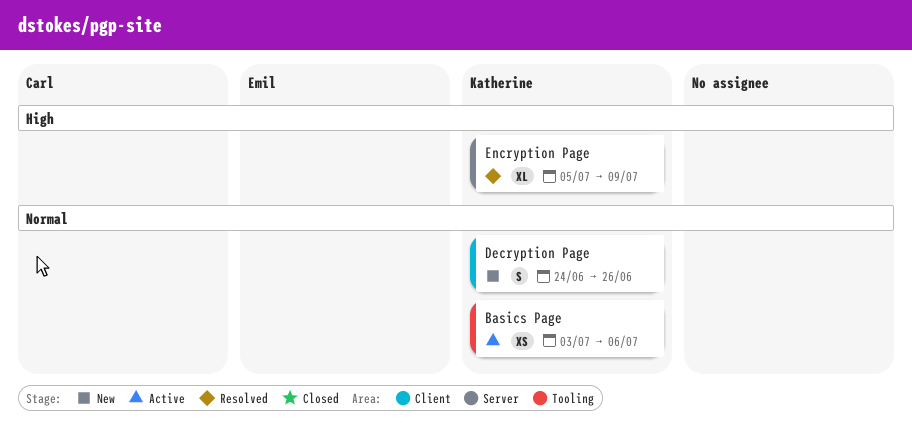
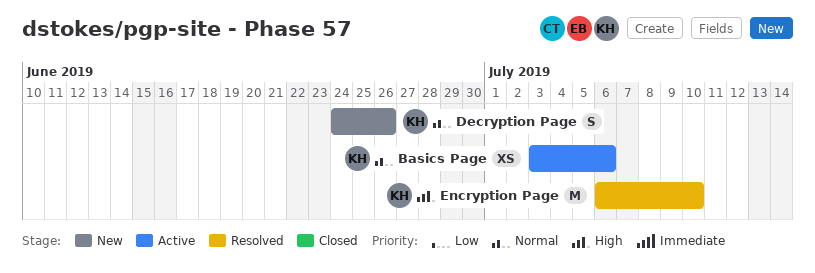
Encryption Page, estimate: XL -> M
Encryption Page, start: Jul 5 -> Jul 6
Encryption Page, due: Jul 9 -> Jul 10

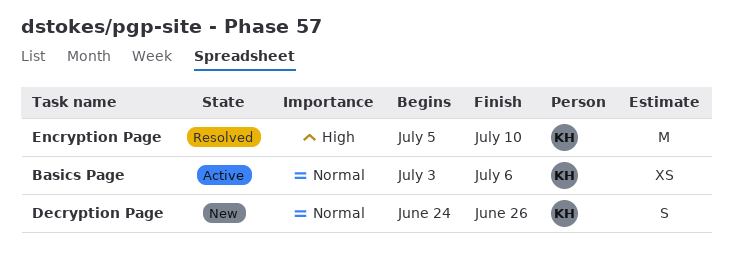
Encryption Page, start: Jul 6 -> Jul 5

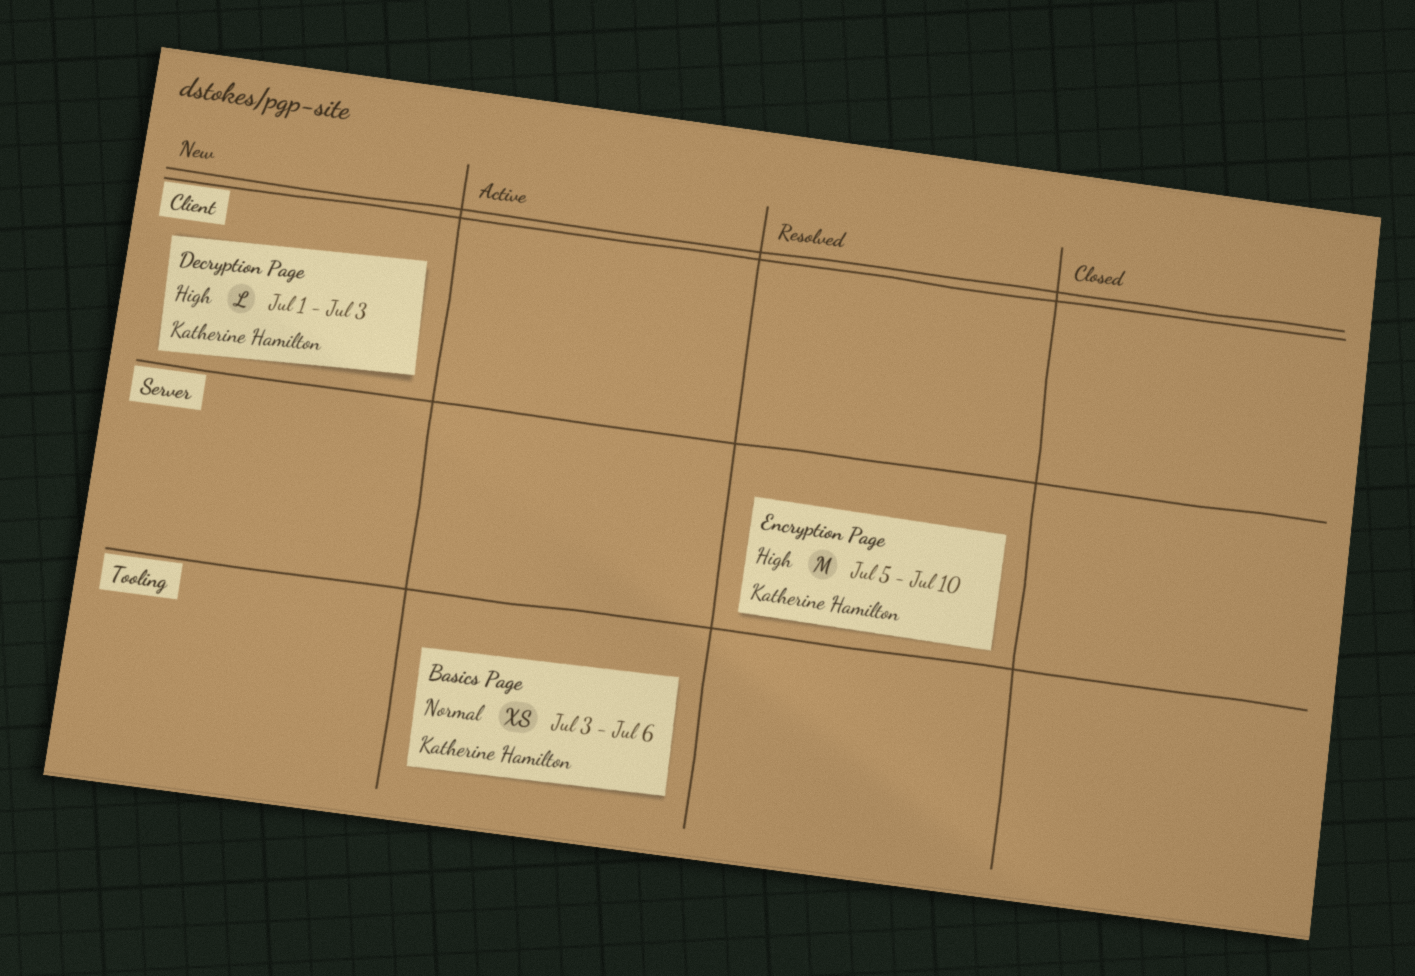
Decryption Page, priority: Normal -> High
Decryption Page, estimate: S -> L
Decryption Page, start: Jun 24 -> Jul 1
Decryption Page, due: Jun 26 -> Jul 3

